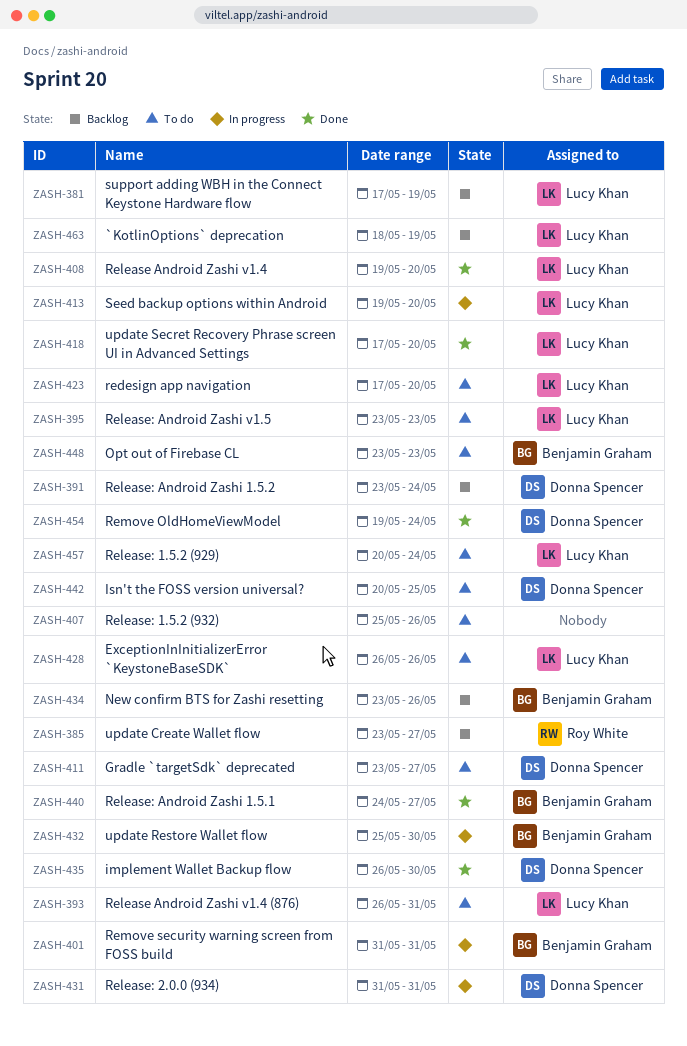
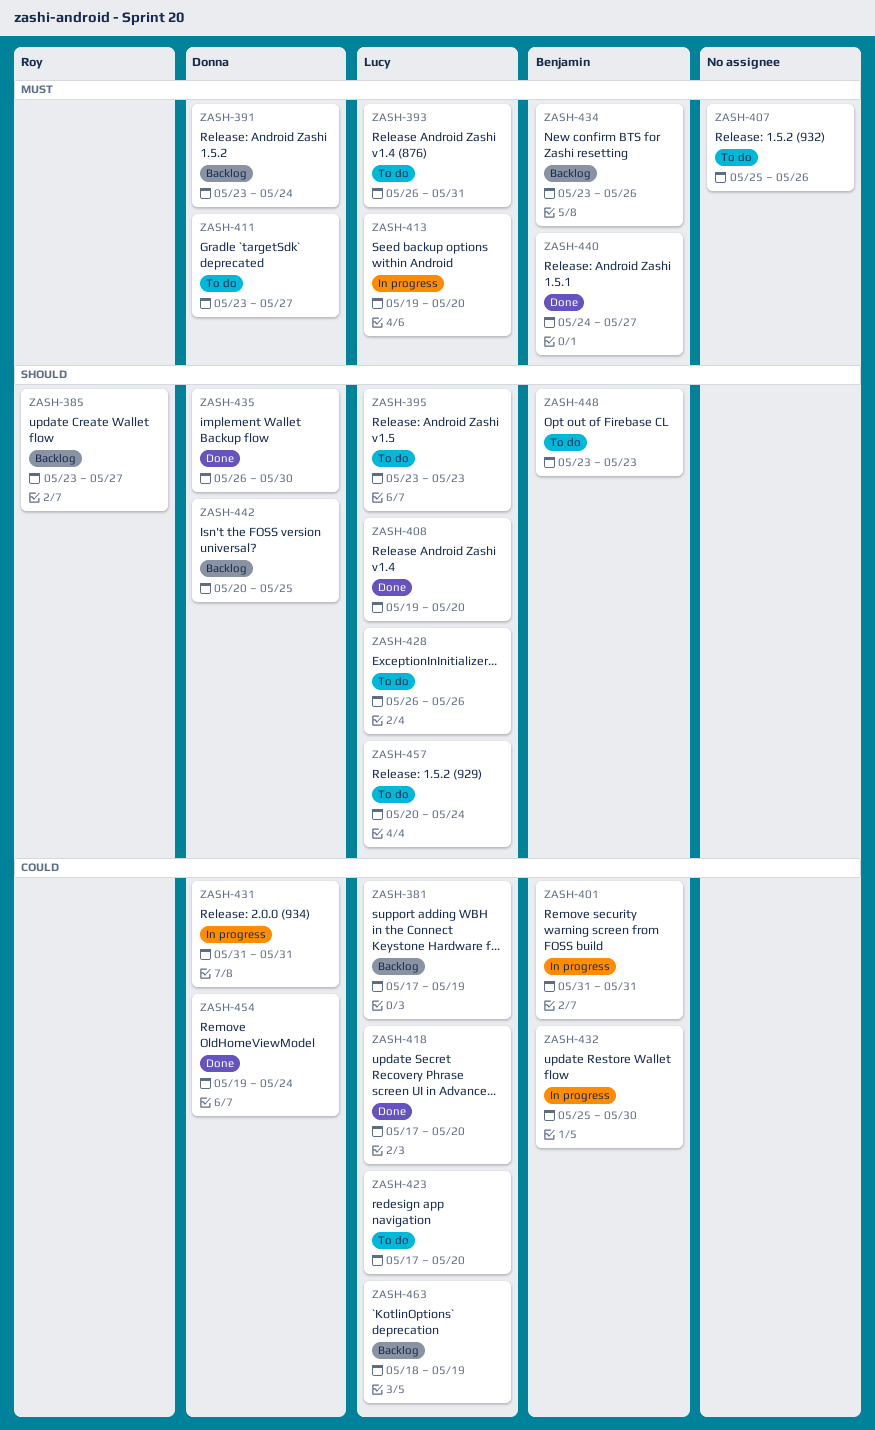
ZASH-442, status: To do -> Backlog

